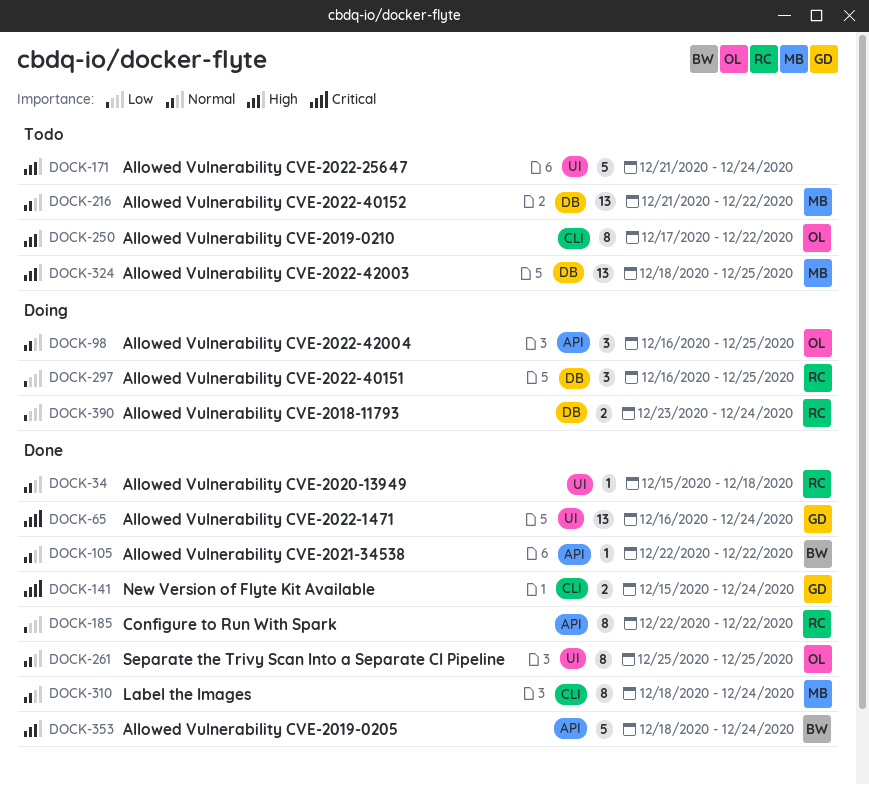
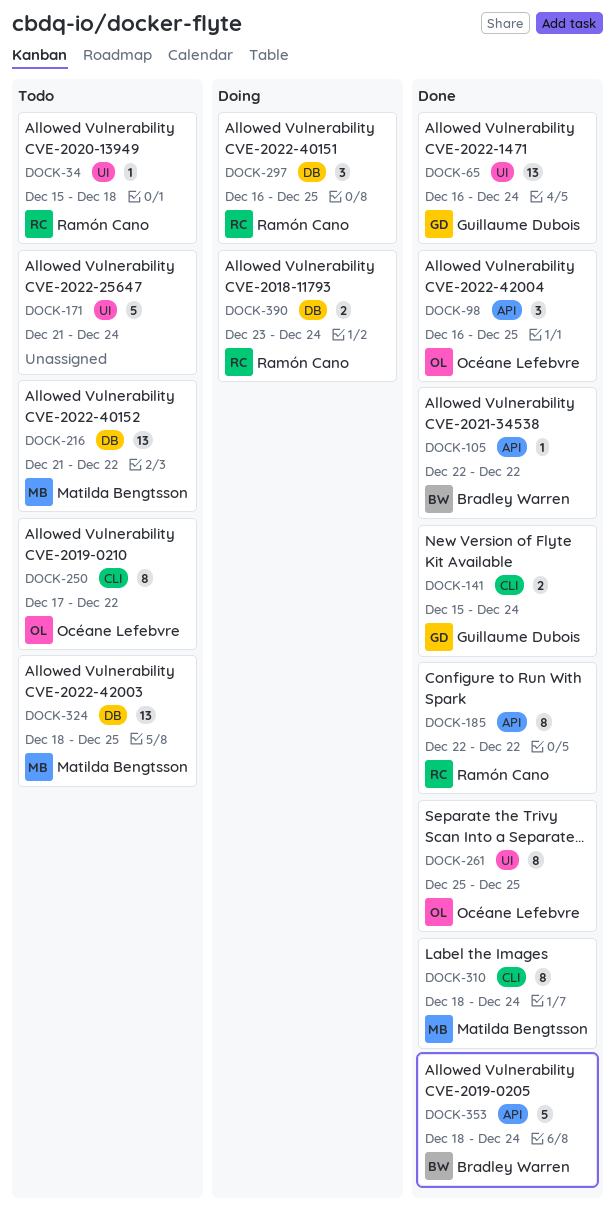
DOCK-34, status: Done -> Todo
DOCK-98, status: Doing -> Done

